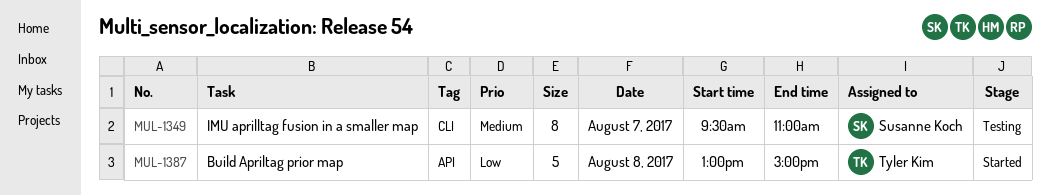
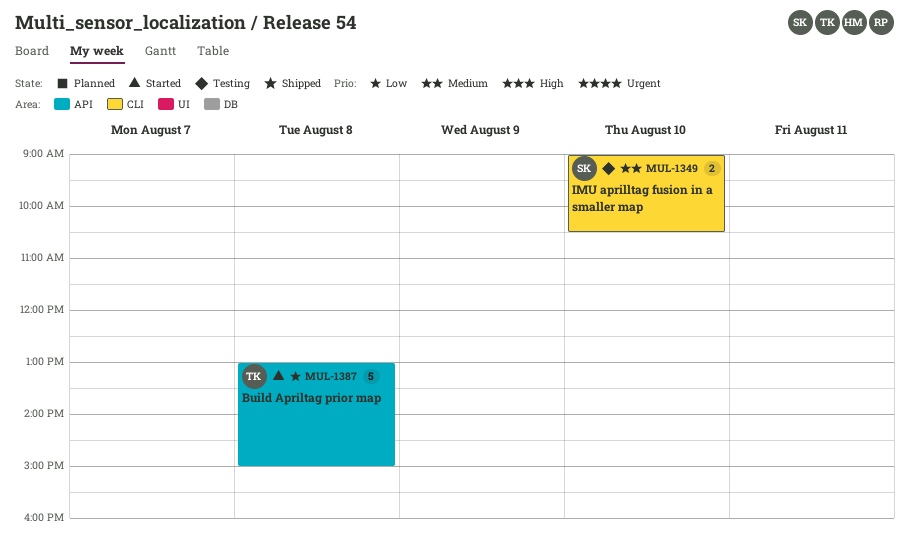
MUL-1349, estimate: 8 -> 2
MUL-1349, day: Aug 7 -> Aug 10
MUL-1349, begins: 09:30 -> 09:00
MUL-1349, ends: 11:00 -> 10:30

